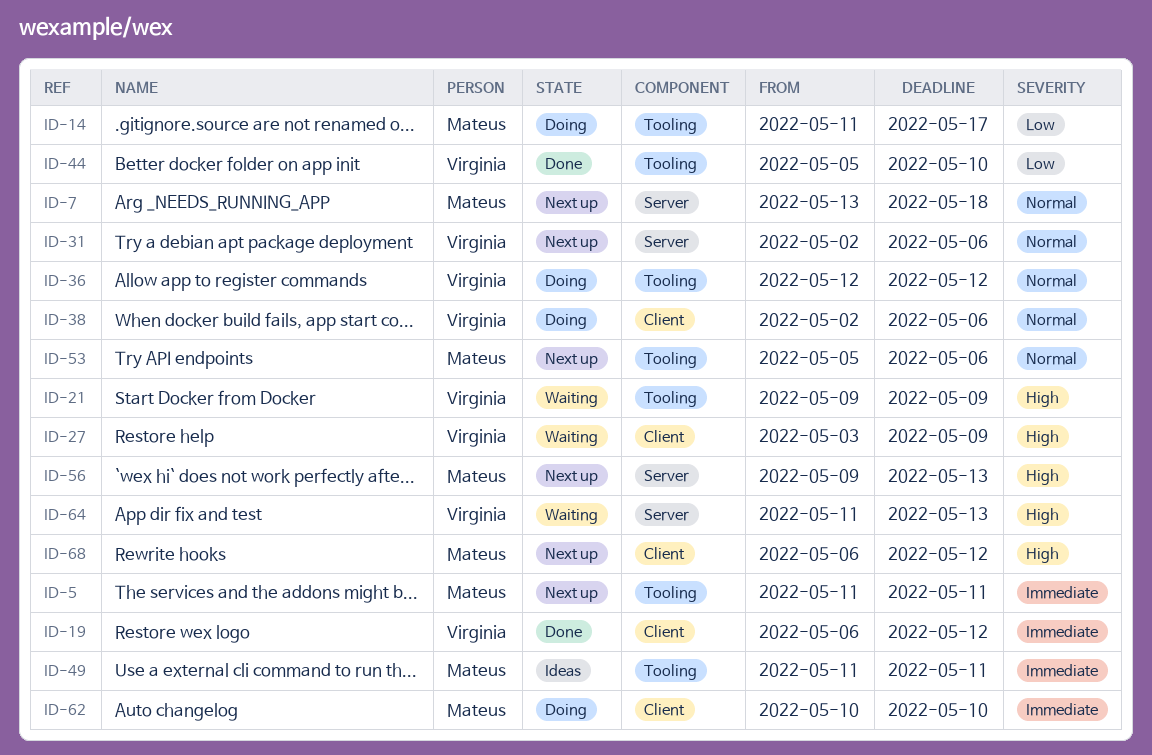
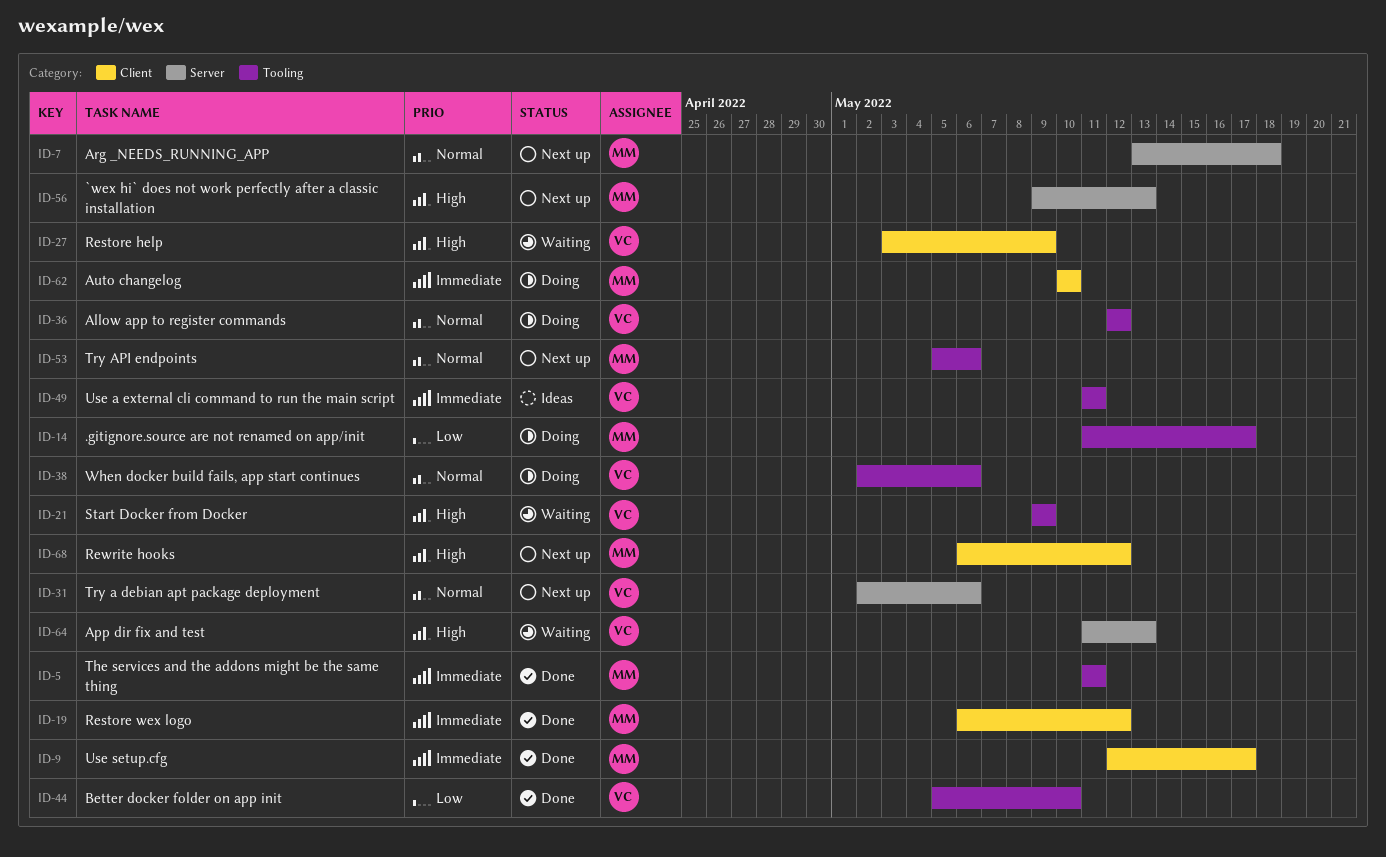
ID-5, status: Next up -> Done
ID-9: none -> present
ID-19, owner: Virginia -> Mateus
ID-38, label: Client -> Tooling
ID-49, owner: Mateus -> Virginia

